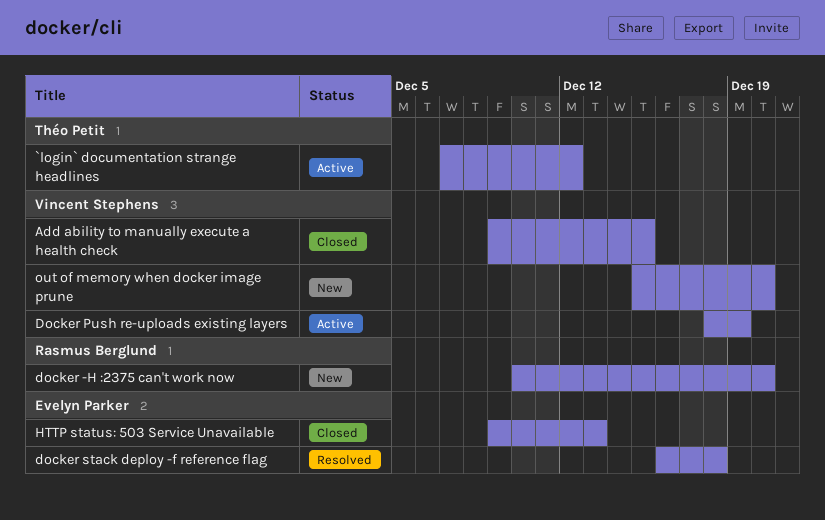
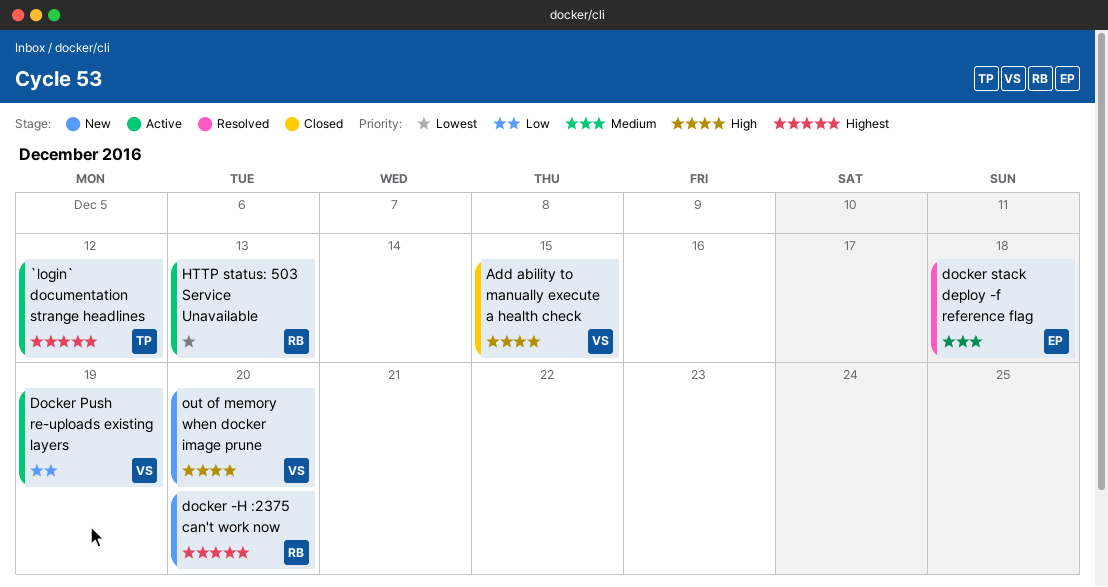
HTTP status: 503 Service Unavailable, status: Closed -> Active
HTTP status: 503 Service Unavailable, owner: Evelyn Parker -> Rasmus Berglund

